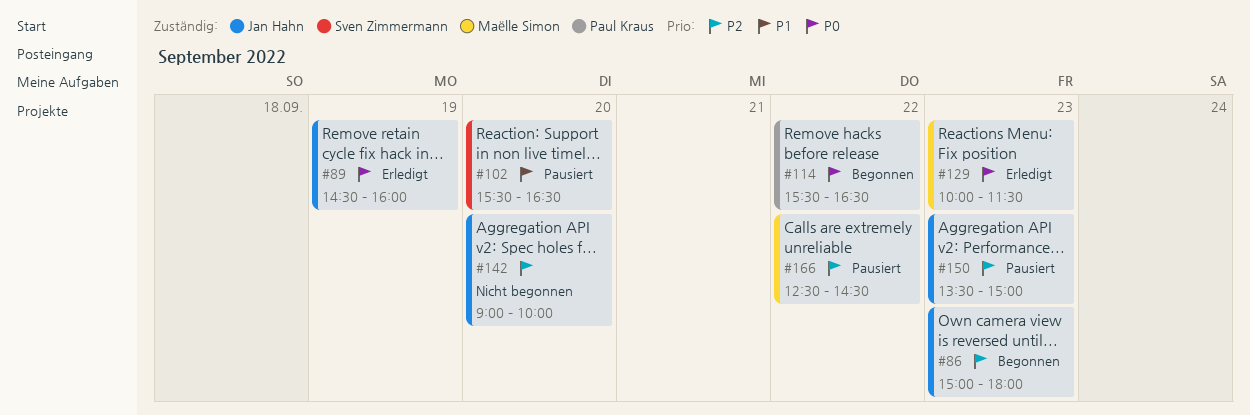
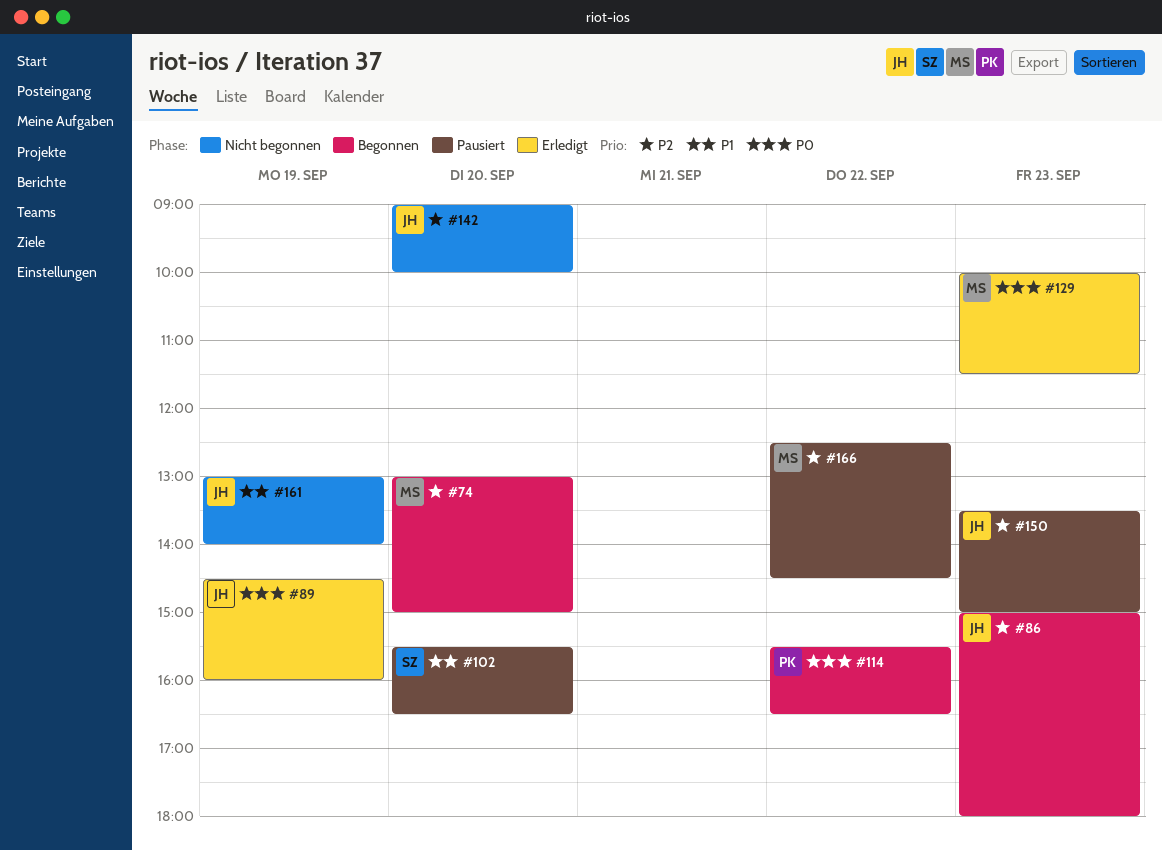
#74: none -> present
#161: none -> present

